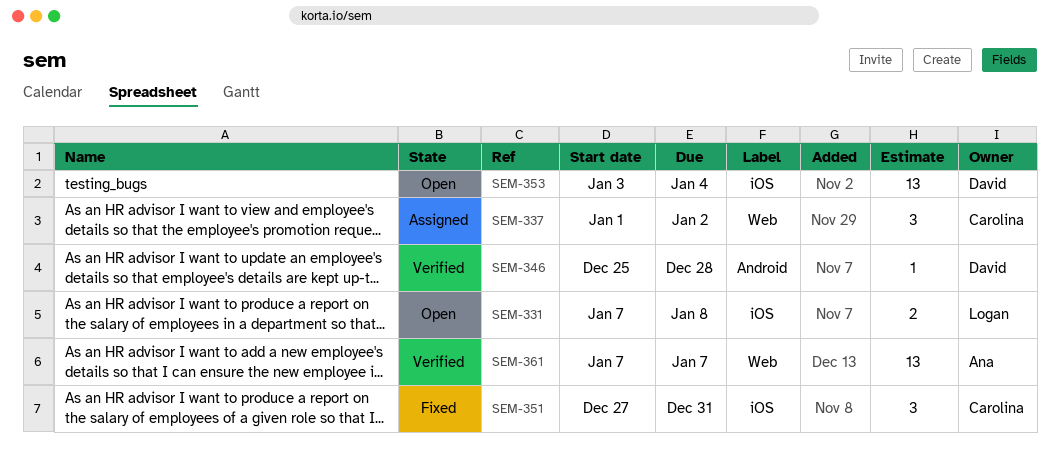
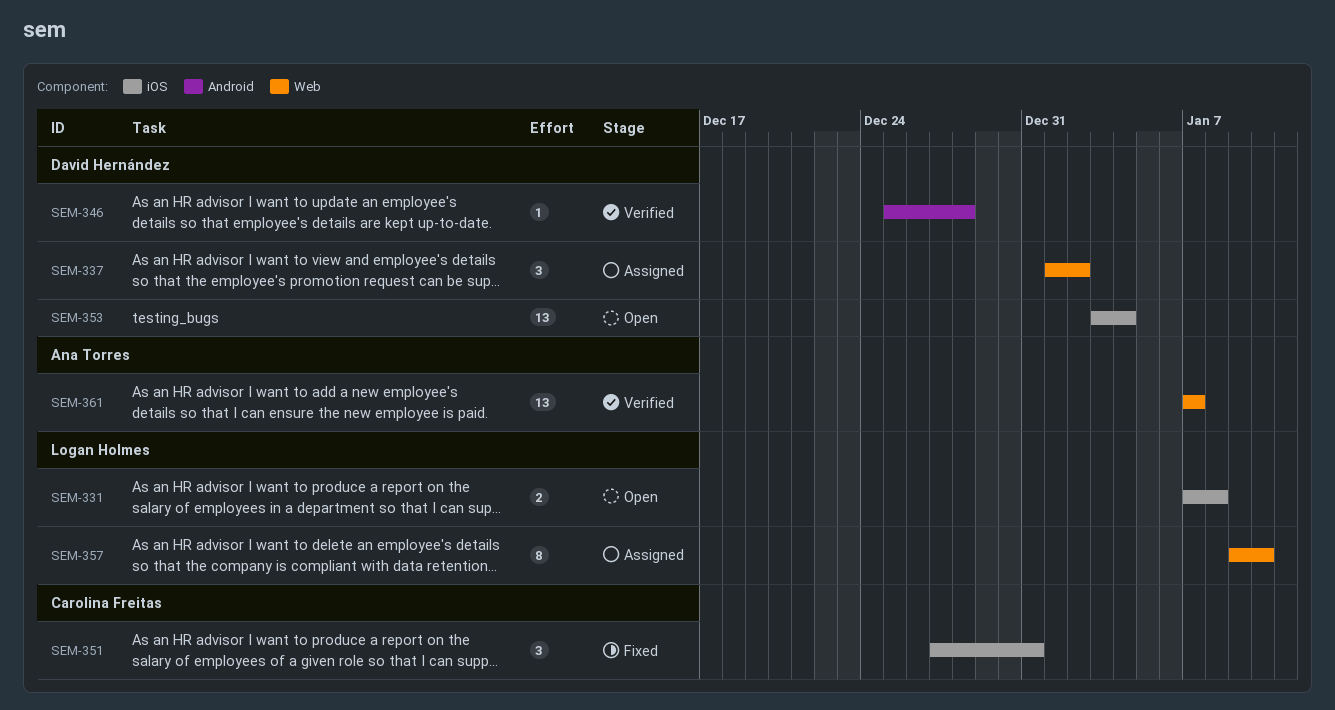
SEM-337, owner: Carolina Freitas -> David Hernández
SEM-357: none -> present

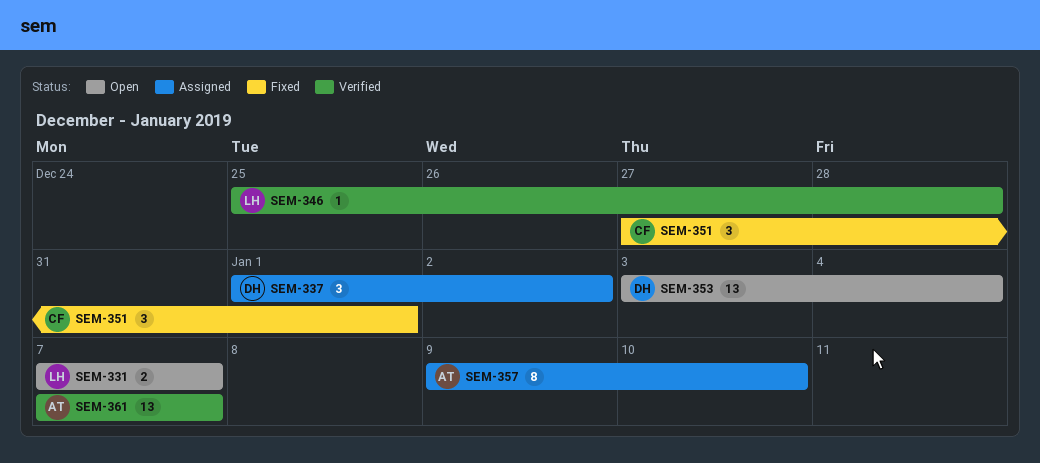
SEM-331, due: Jan 8 -> Jan 7
SEM-346, owner: David Hernández -> Logan Holmes
SEM-351, due: Dec 31 -> Jan 1
SEM-357, owner: Logan Holmes -> Ana Torres

